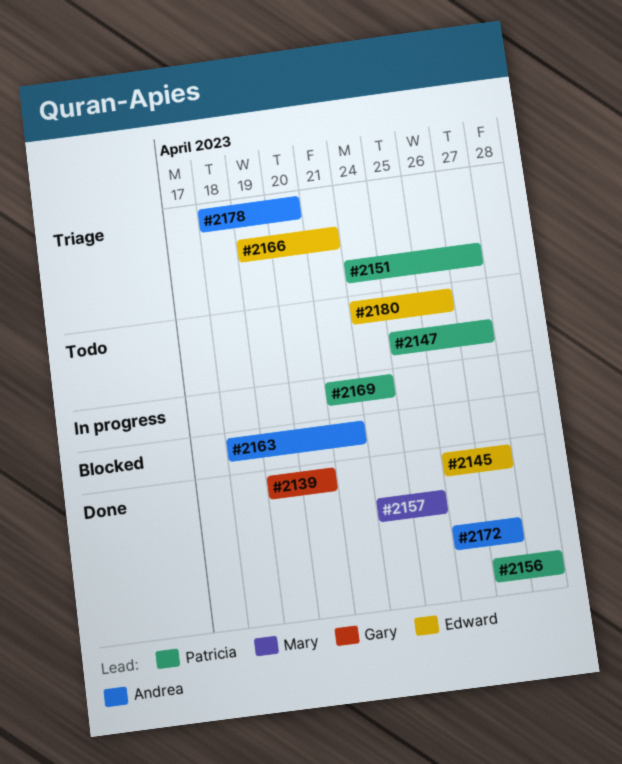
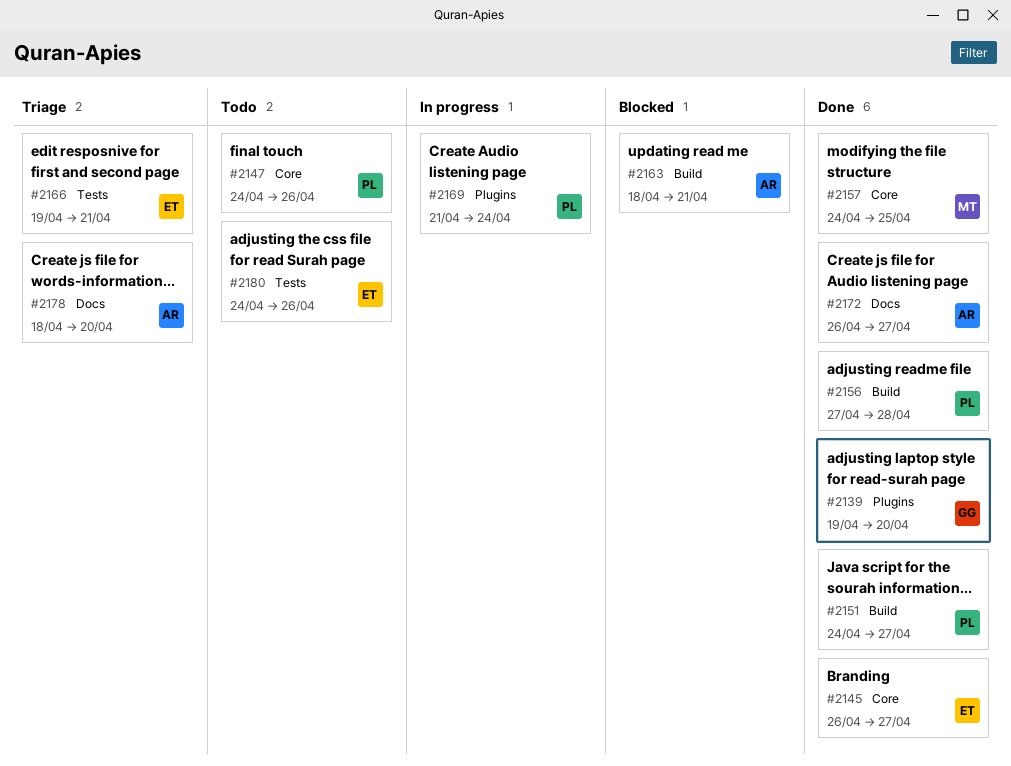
#2147, start: Apr 25 -> Apr 24
#2147, due: Apr 27 -> Apr 26
#2151, status: Triage -> Done

